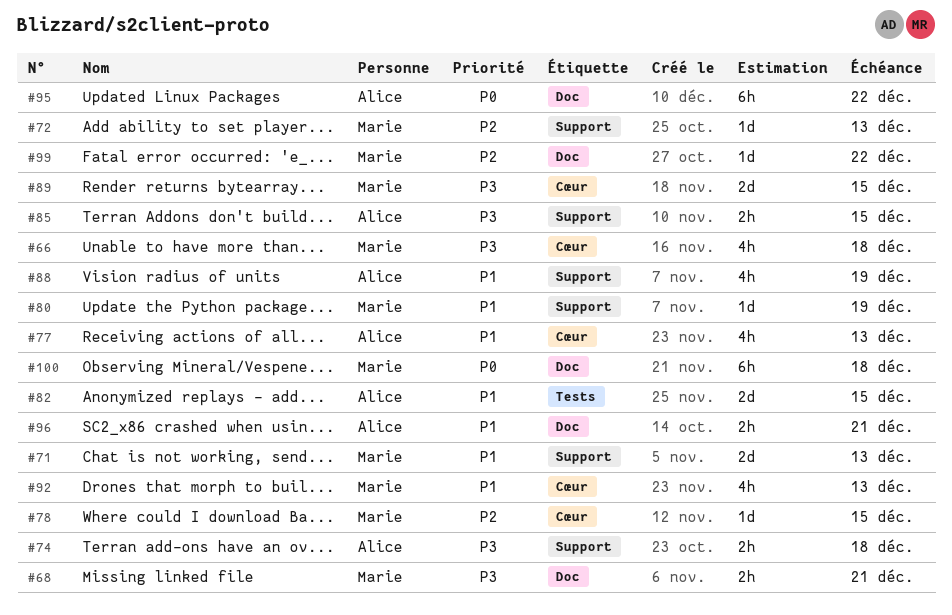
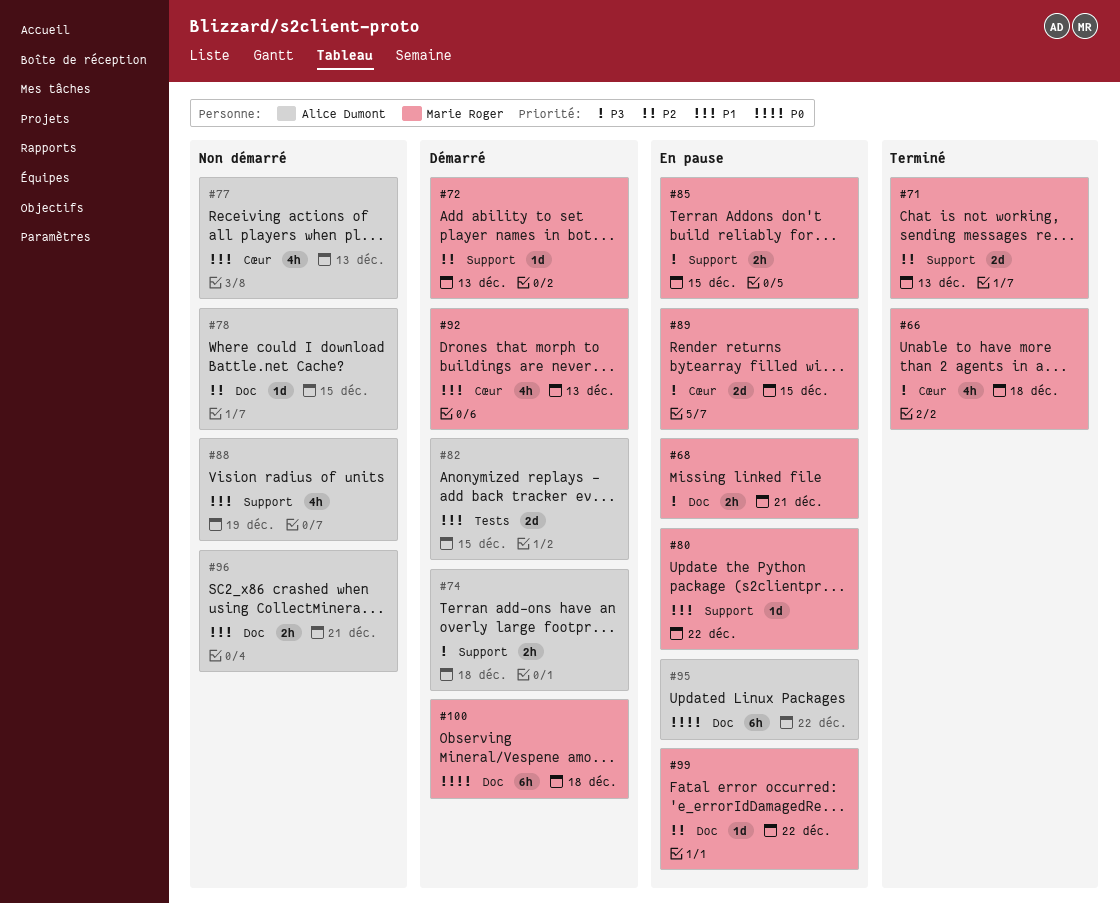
#71, priority: P1 -> P2
#78, owner: Marie Roger -> Alice Dumont
#78, label: Cœur -> Doc
#80, due: Dec 19 -> Dec 22
#85, owner: Alice Dumont -> Marie Roger

